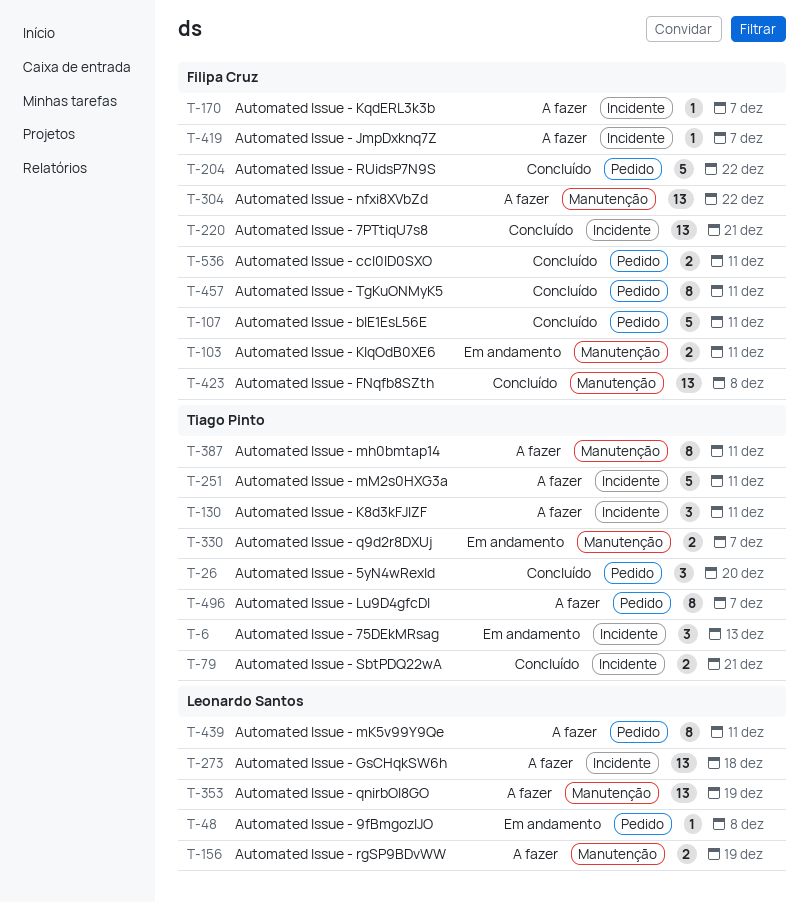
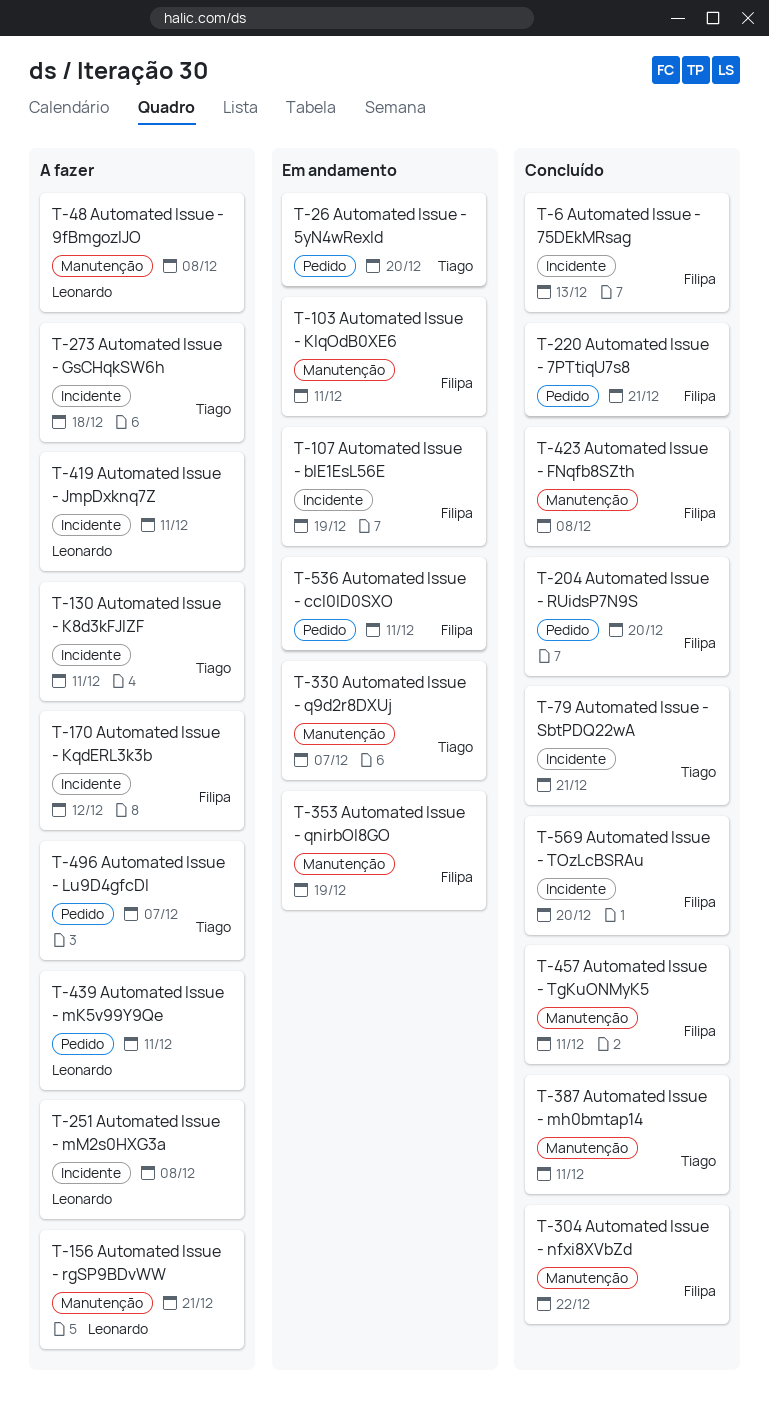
T-6, status: Em andamento -> Concluído
T-6, owner: Tiago Pinto -> Filipa Cruz
T-26, status: Concluído -> Em andamento
T-48, status: Em andamento -> A fazer
T-48, label: Pedido -> Manutenção
T-107, status: Concluído -> Em andamento
T-107, label: Pedido -> Incidente
T-107, due: Dec 11 -> Dec 19
T-156, due: Dec 19 -> Dec 21
T-170, due: Dec 7 -> Dec 12
T-204, due: Dec 22 -> Dec 20
T-220, label: Incidente -> Pedido
T-251, owner: Tiago Pinto -> Leonardo Santos
T-251, due: Dec 11 -> Dec 8
T-273, owner: Leonardo Santos -> Tiago Pinto
T-304, status: A fazer -> Concluído
T-353, status: A fazer -> Em andamento
T-353, owner: Leonardo Santos -> Filipa Cruz
T-387, status: A fazer -> Concluído
T-419, owner: Filipa Cruz -> Leonardo Santos
T-419, due: Dec 7 -> Dec 11
T-457, label: Pedido -> Manutenção
T-536, status: Concluído -> Em andamento
T-569: none -> present

